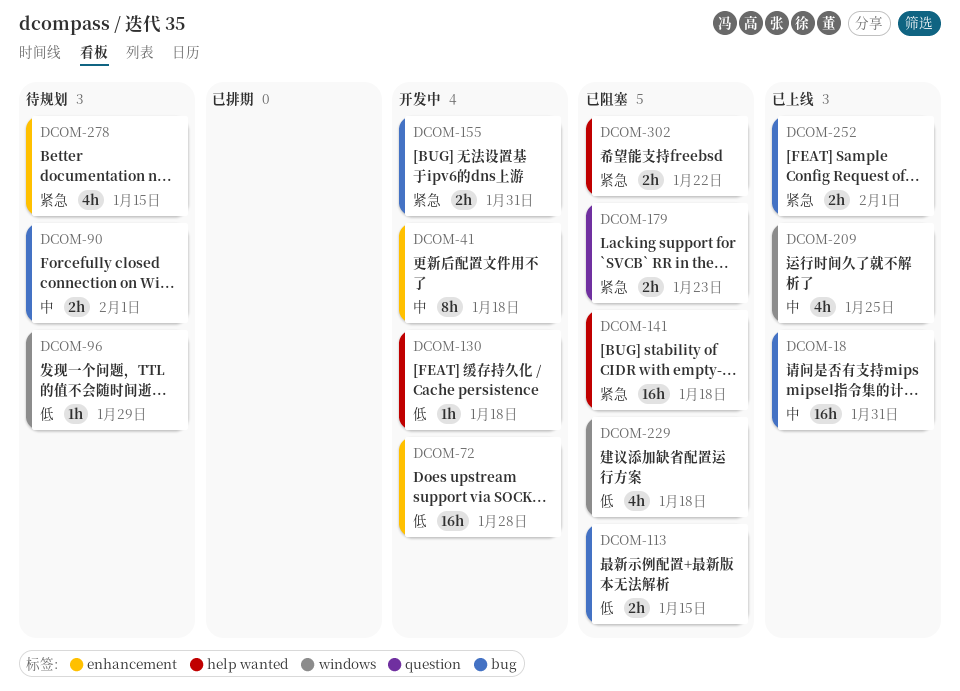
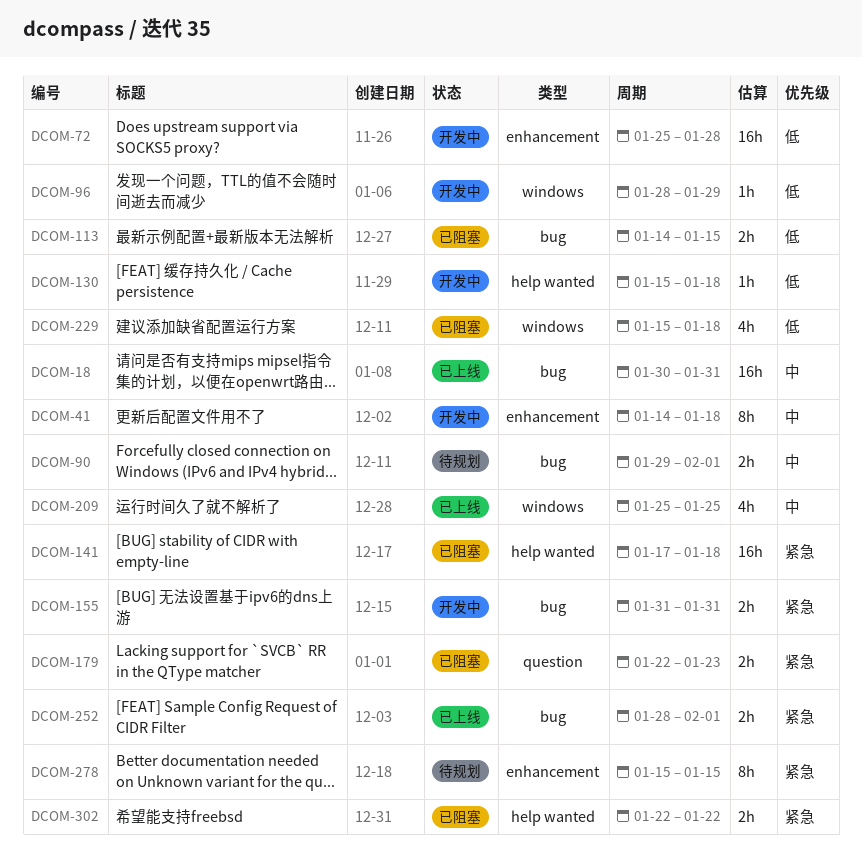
DCOM-96, status: 待规划 -> 开发中
DCOM-278, estimate: 4h -> 8h

